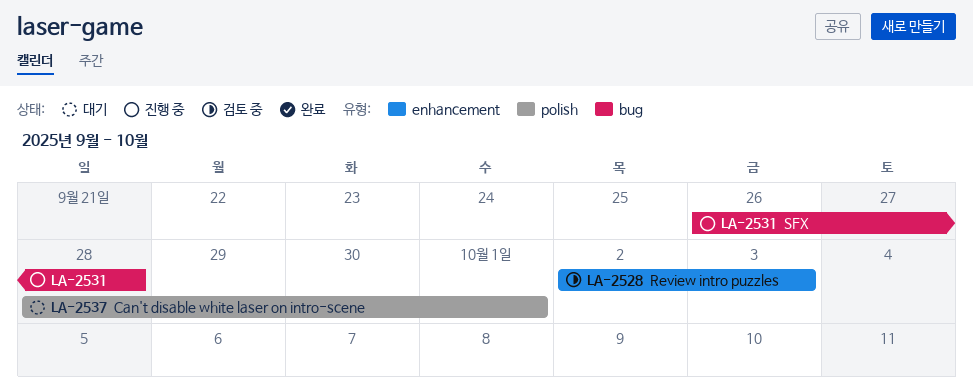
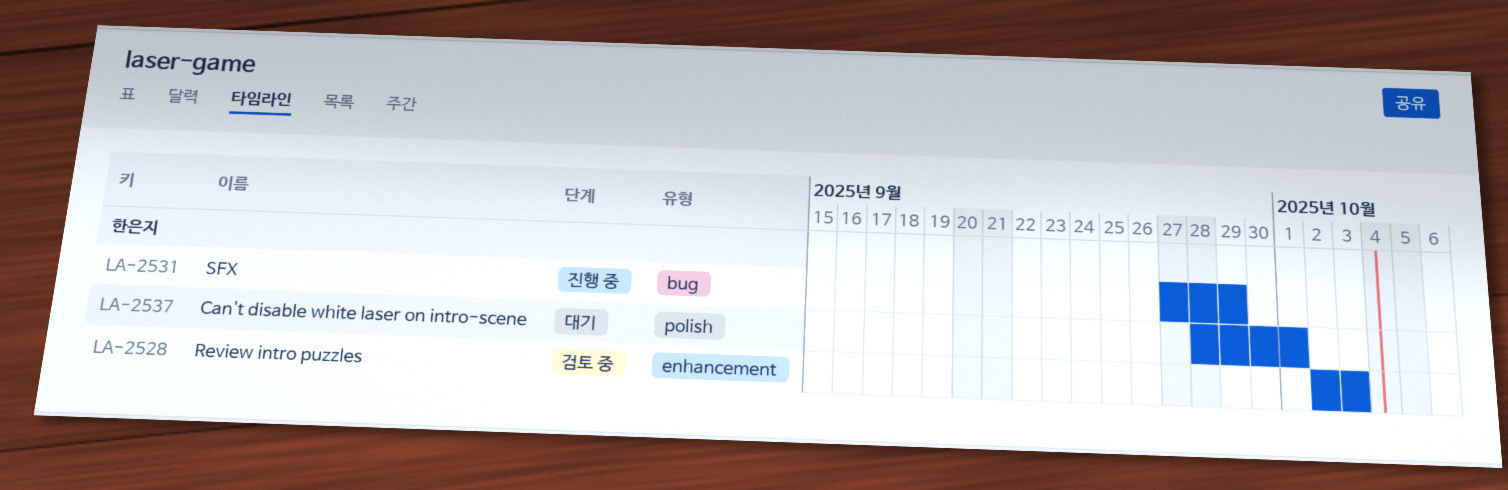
LA-2531, start: Sep 26 -> Sep 27
LA-2531, due: Sep 28 -> Sep 29

